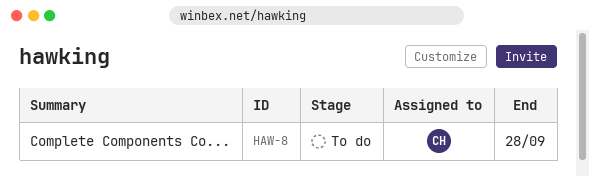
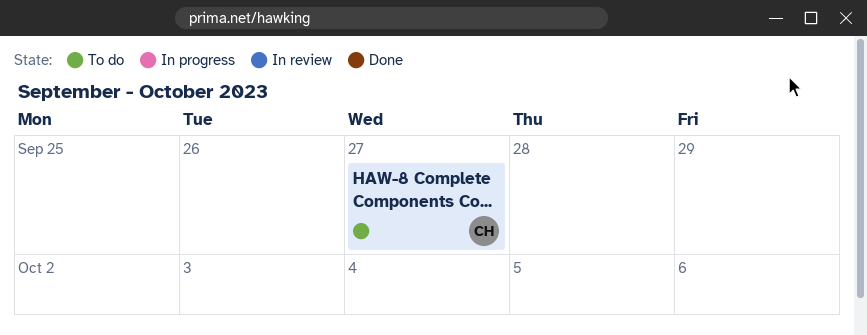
HAW-8, due: Sep 28 -> Sep 27

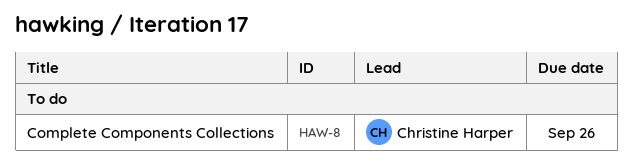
HAW-8, due: Sep 27 -> Sep 26

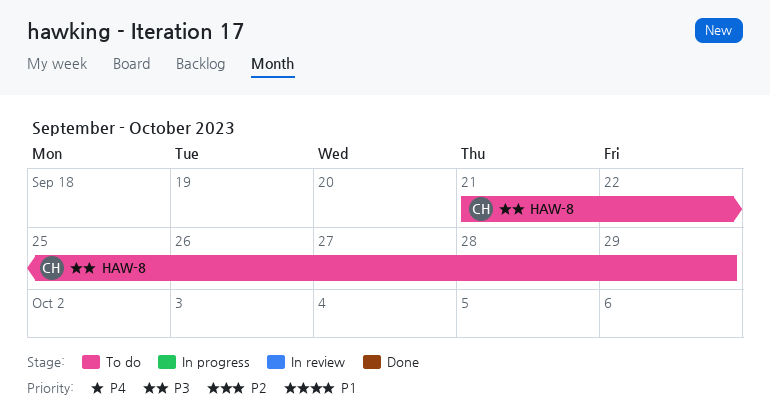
HAW-8, due: Sep 26 -> Sep 29

